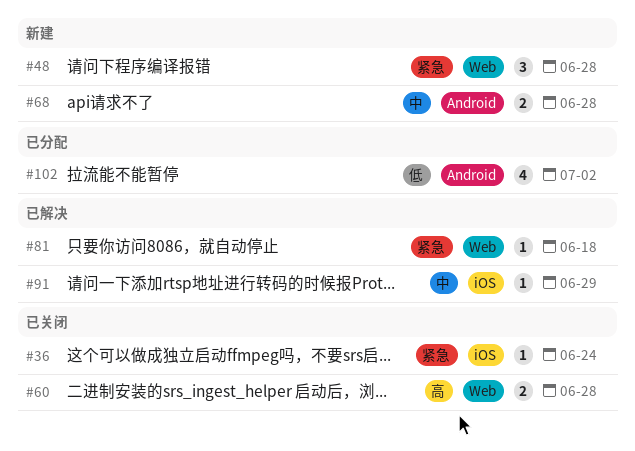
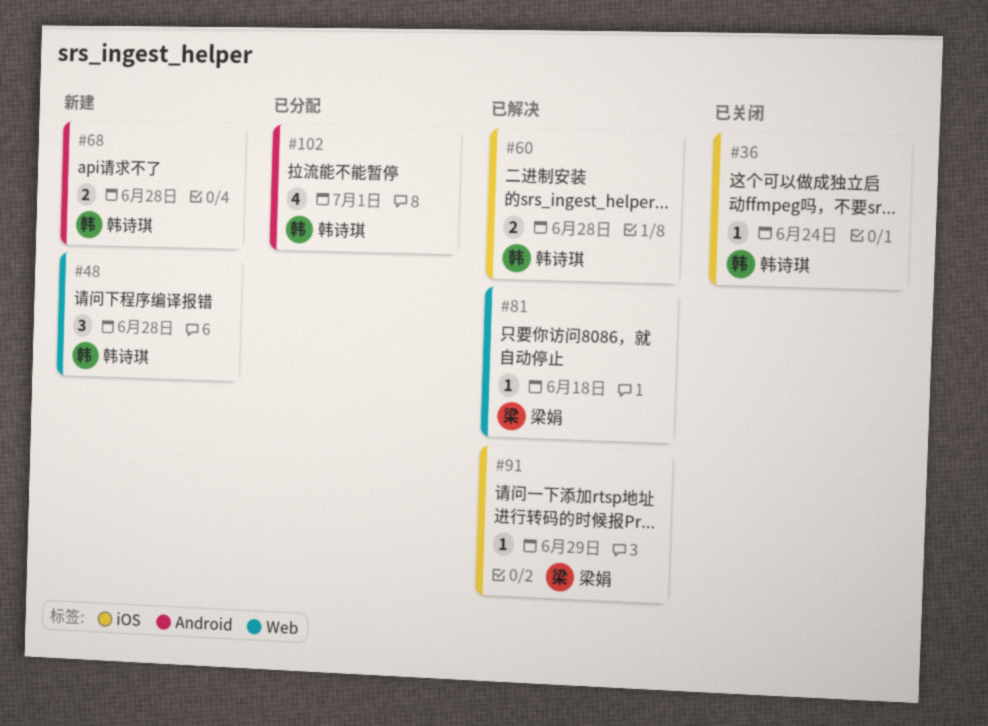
#60, status: 已关闭 -> 已解决
#60, label: Web -> iOS
#102, due: Jul 2 -> Jul 1

